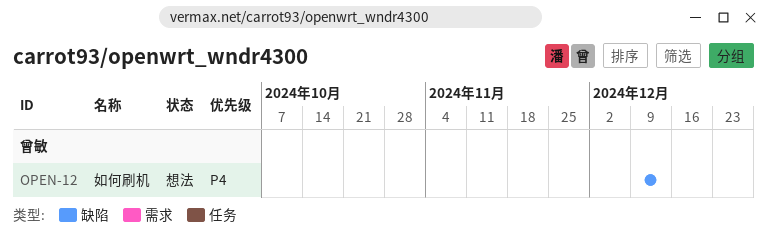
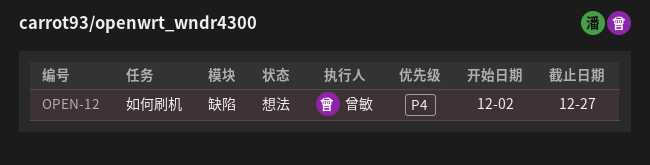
OPEN-12, start: Dec 9 -> Dec 2
OPEN-12, due: Dec 13 -> Dec 27

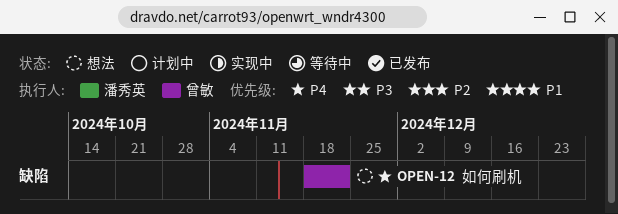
OPEN-12, start: Dec 2 -> Nov 18
OPEN-12, due: Dec 27 -> Nov 22

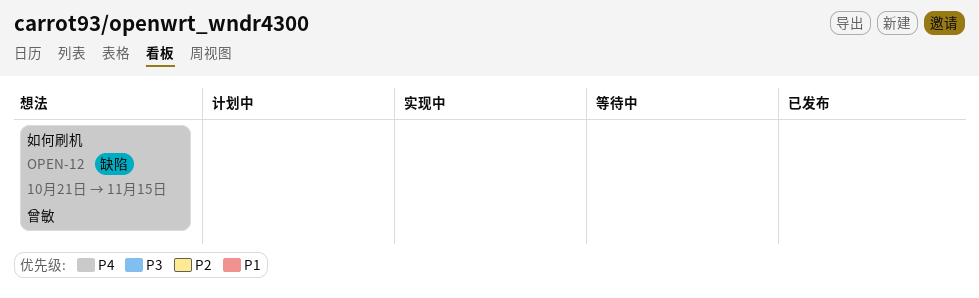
OPEN-12, start: Nov 18 -> Oct 21
OPEN-12, due: Nov 22 -> Nov 15

